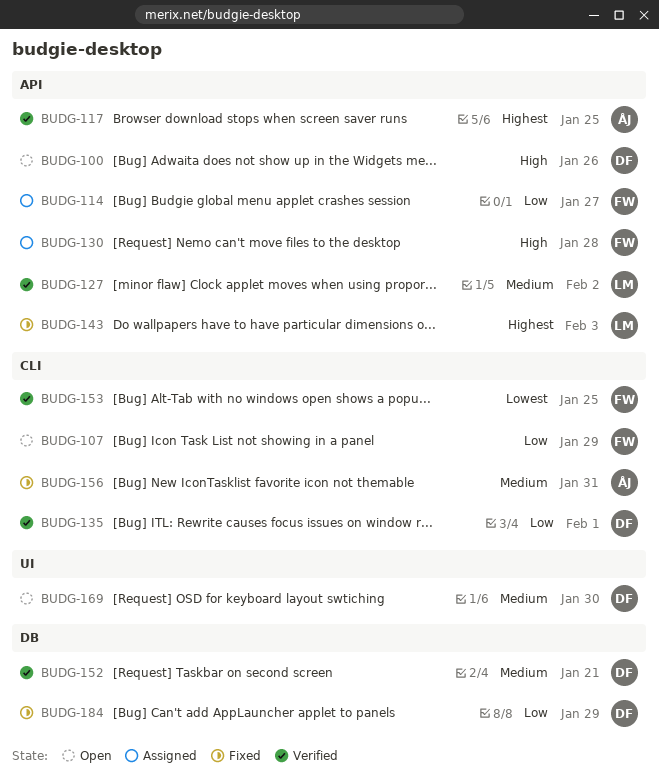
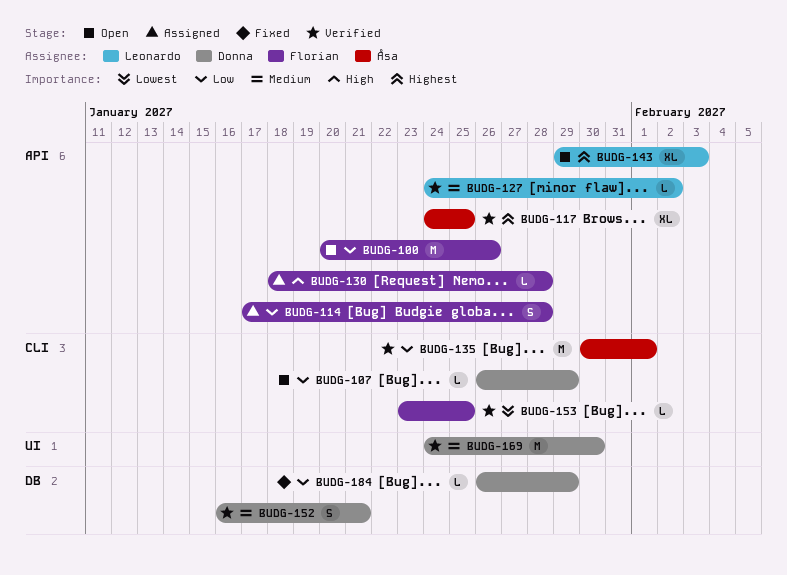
BUDG-100, owner: Donna -> Florian
BUDG-100, priority: High -> Low
BUDG-107, owner: Florian -> Donna
BUDG-114, due: Jan 27 -> Jan 28
BUDG-135, owner: Donna -> Åsa
BUDG-143, status: Fixed -> Open
BUDG-156: present -> none
BUDG-169, status: Open -> Verified

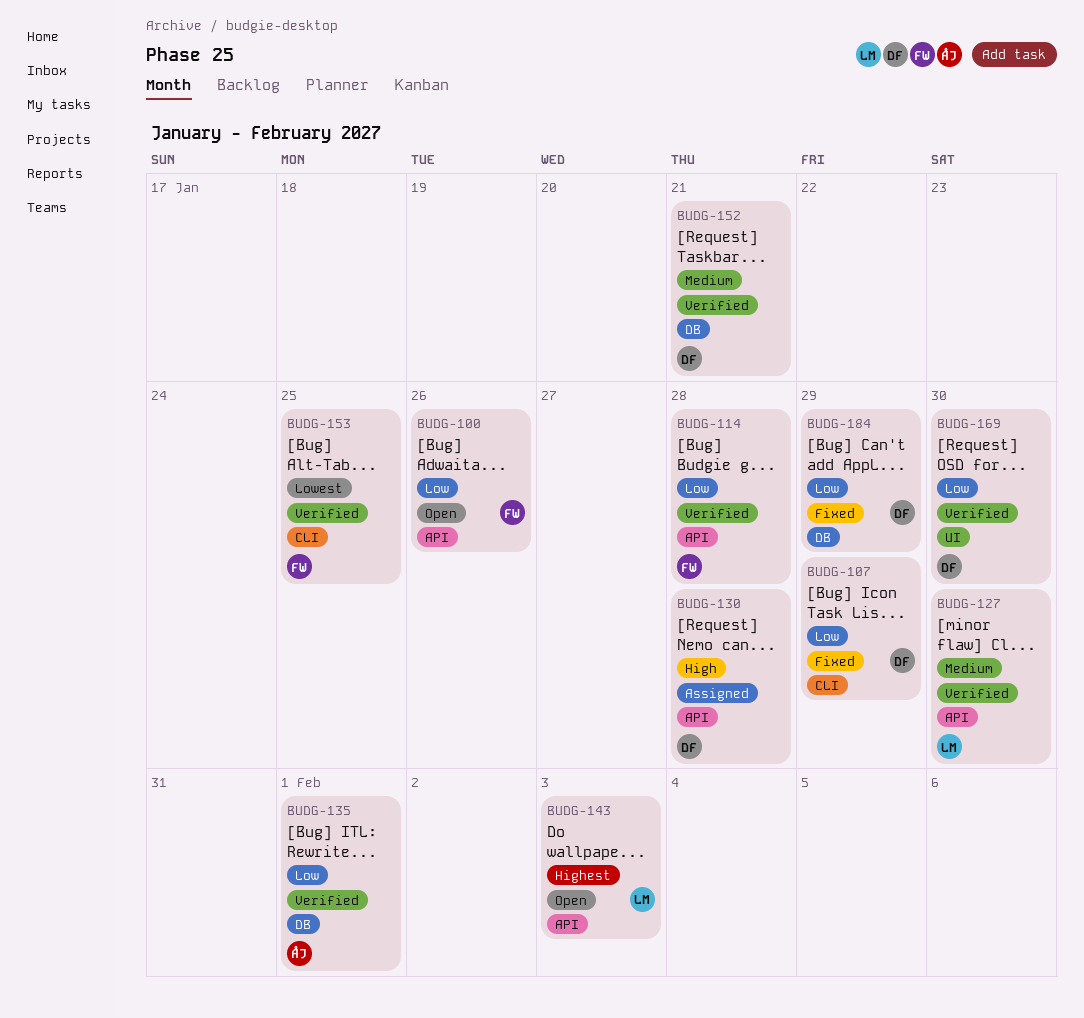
BUDG-107, status: Open -> Fixed
BUDG-114, status: Assigned -> Verified
BUDG-117: present -> none
BUDG-127, due: Feb 2 -> Jan 30
BUDG-130, owner: Florian -> Donna
BUDG-135, label: CLI -> DB
BUDG-169, priority: Medium -> Low

